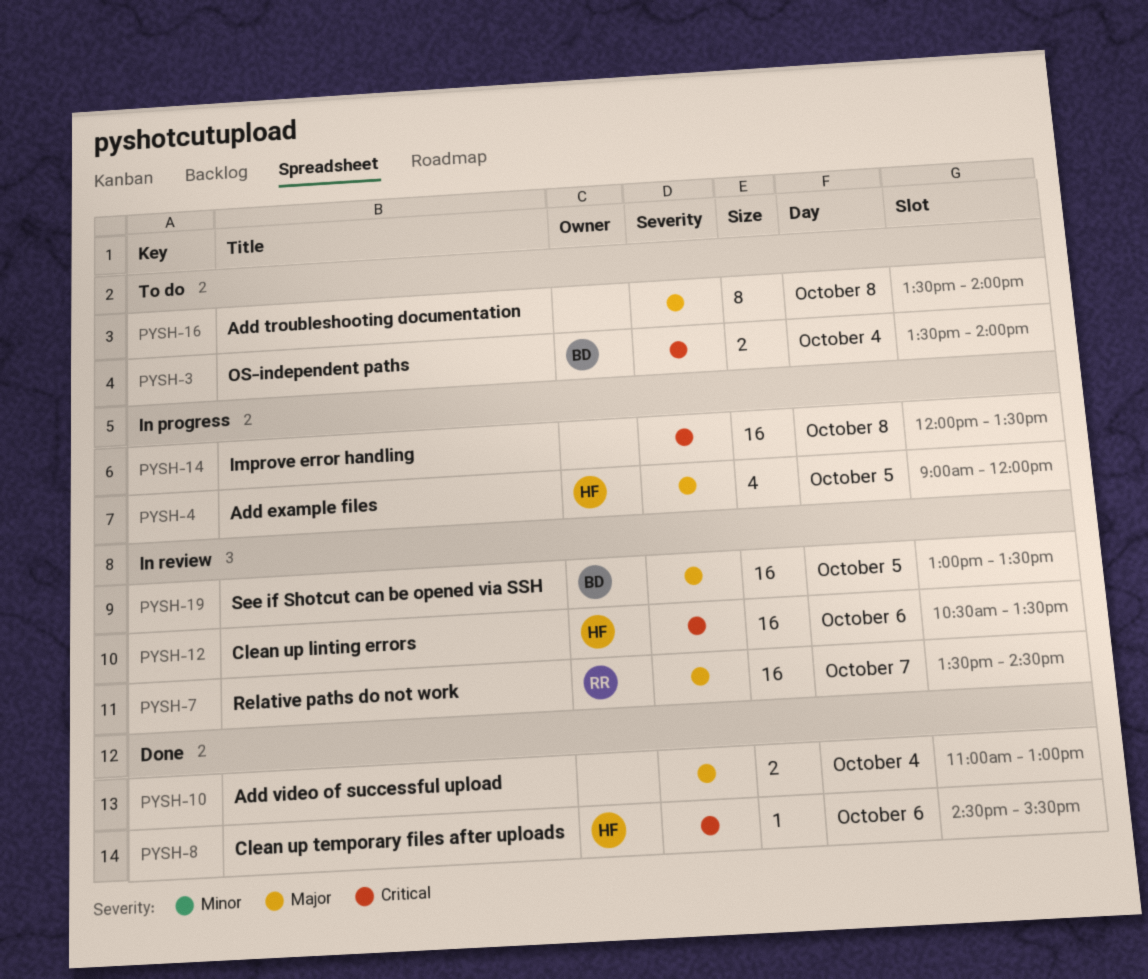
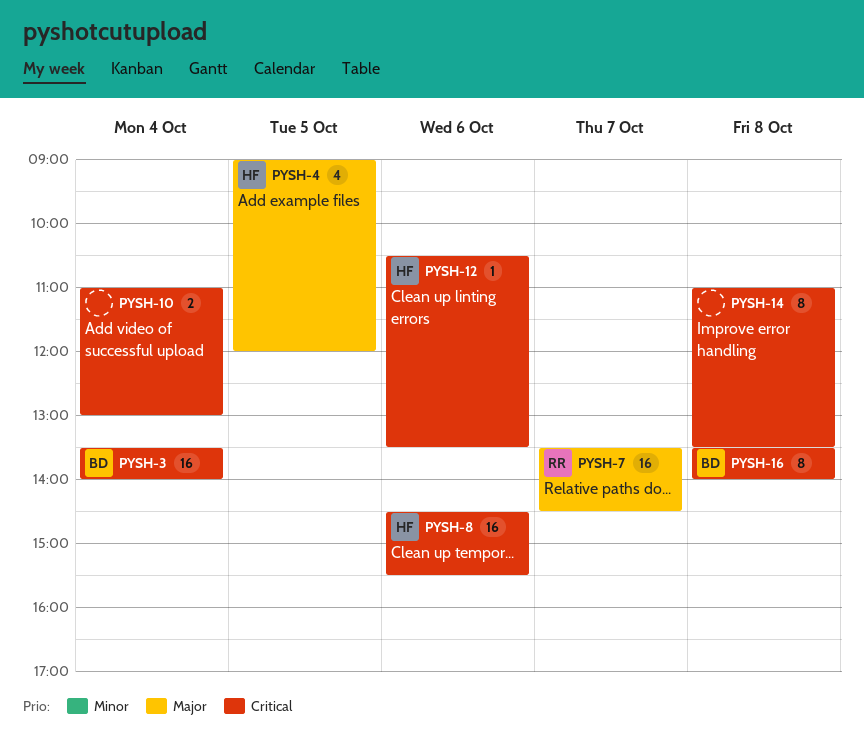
PYSH-3, estimate: 2 -> 16
PYSH-8, estimate: 1 -> 16
PYSH-10, priority: Major -> Critical
PYSH-12, estimate: 16 -> 1
PYSH-14, estimate: 16 -> 8
PYSH-14, begins: 12:00 -> 11:00
PYSH-16, owner: none -> BD
PYSH-16, priority: Major -> Critical
PYSH-19: present -> none

